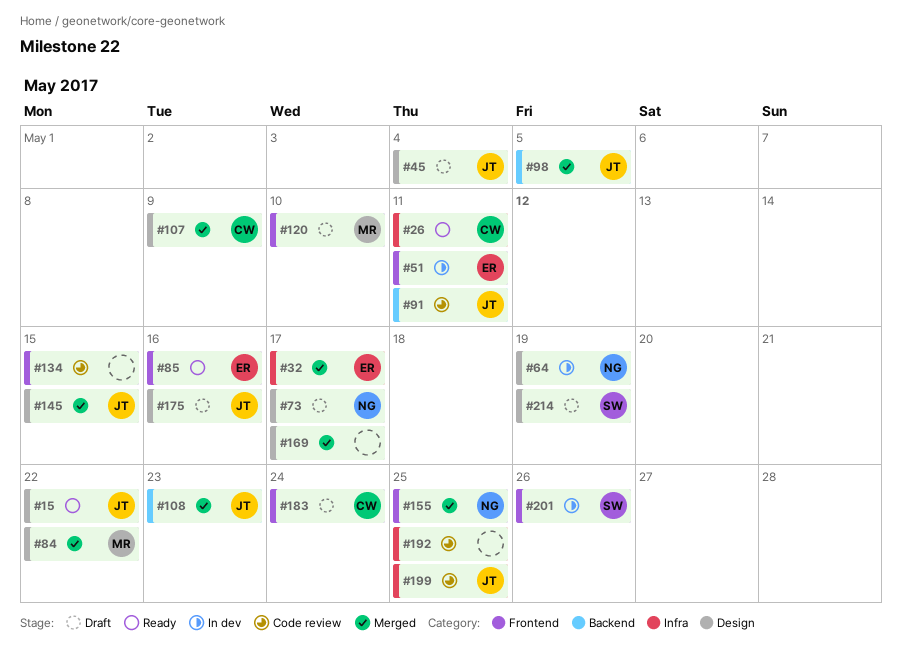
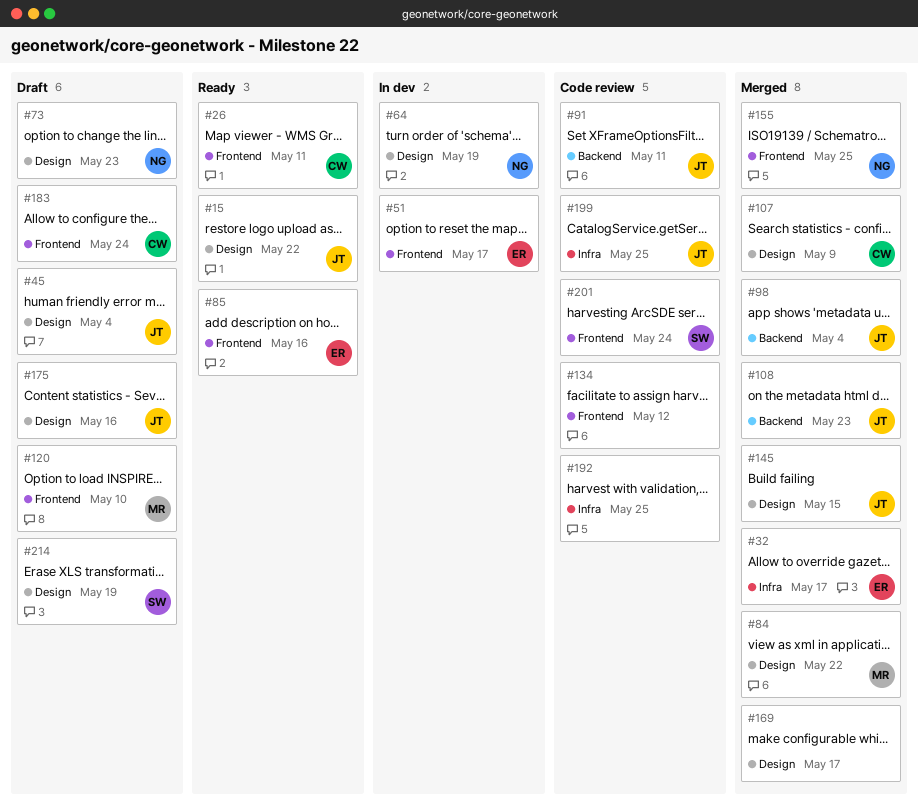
#26, label: Infra -> Frontend
#51, due: May 11 -> May 17
#73, due: May 17 -> May 23
#98, due: May 5 -> May 4
#134, due: May 15 -> May 12
#201, status: In dev -> Code review
#201, due: May 26 -> May 24

